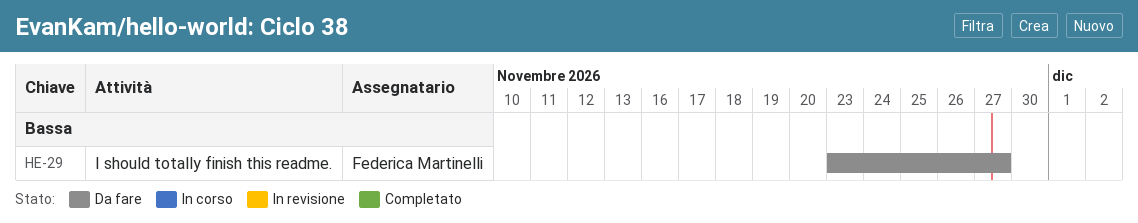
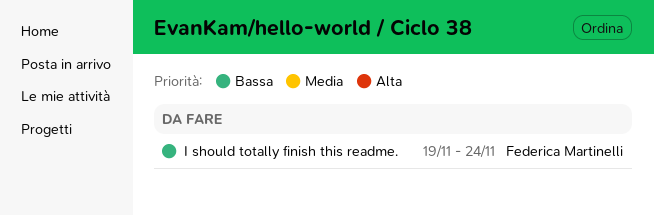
I should totally finish this readme., start: Nov 23 -> Nov 19
I should totally finish this readme., due: Nov 27 -> Nov 24

